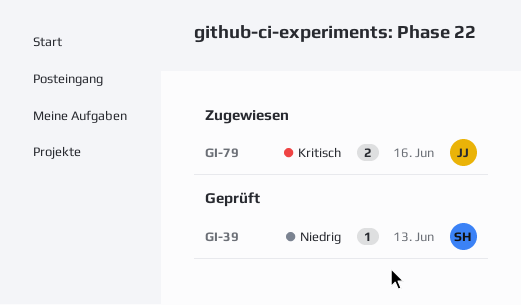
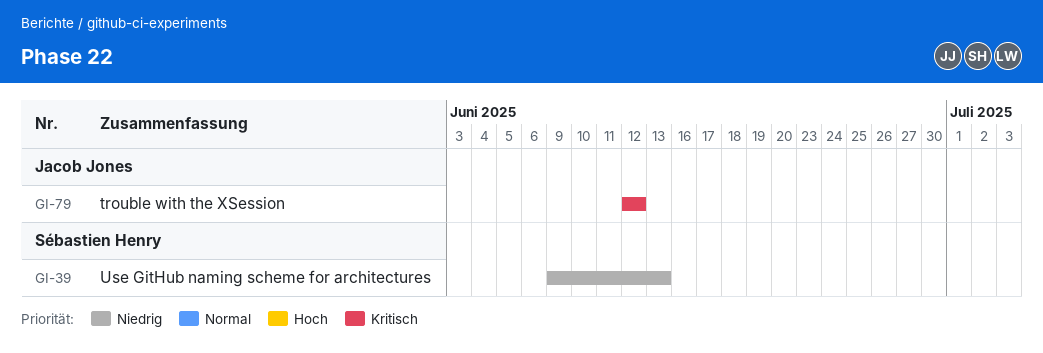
GI-79, due: Jun 16 -> Jun 12

